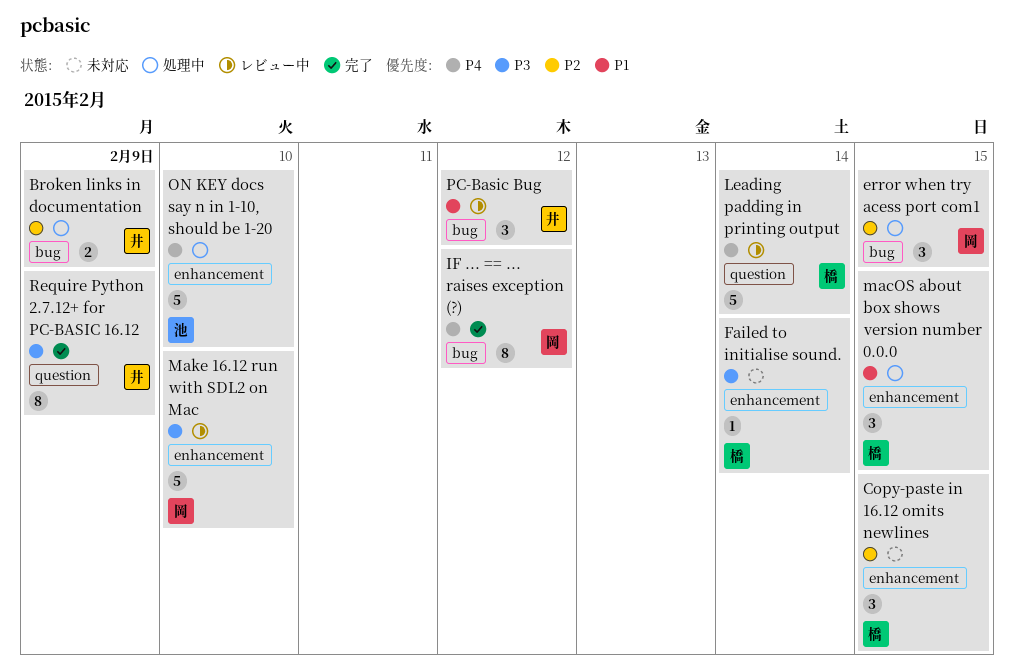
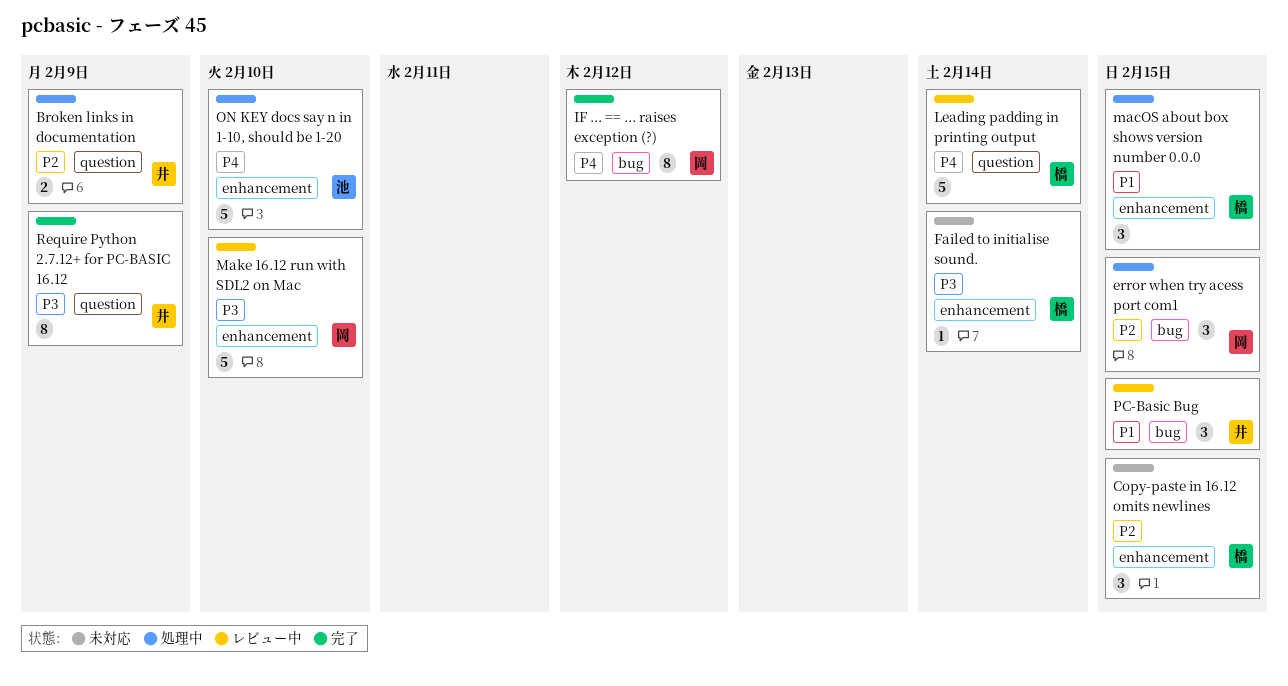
Broken links in documentation, label: bug -> question
PC-Basic Bug, due: Feb 12 -> Feb 15

